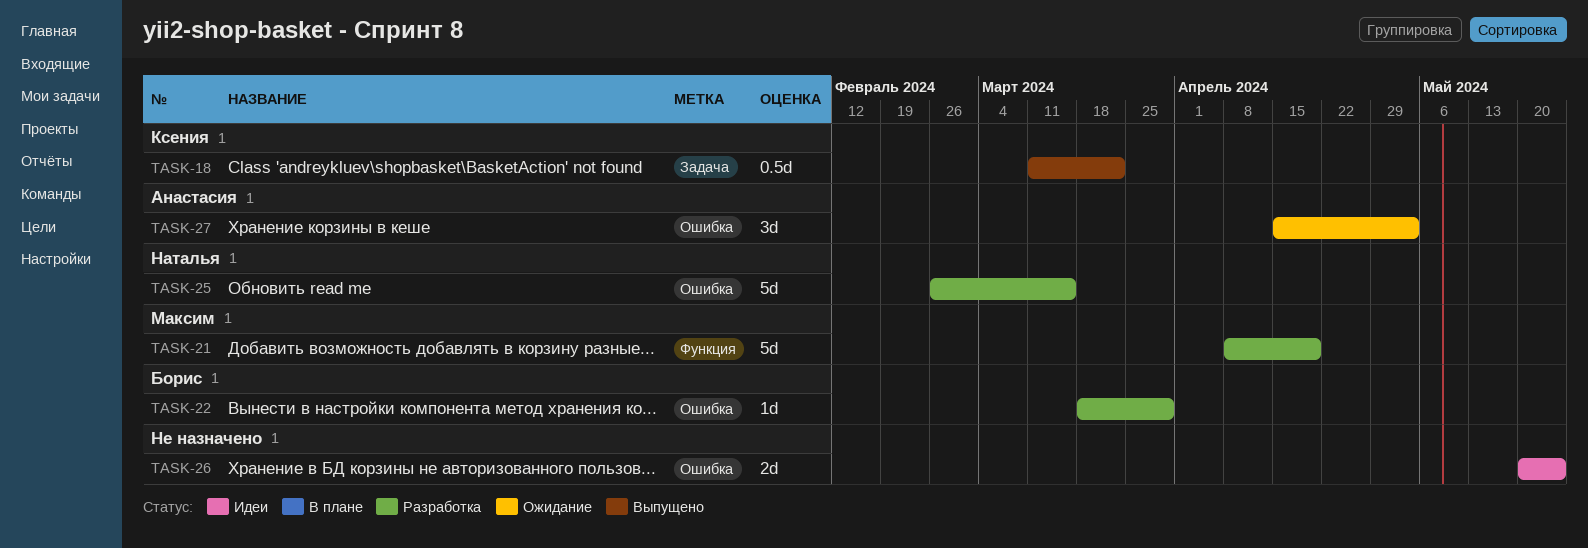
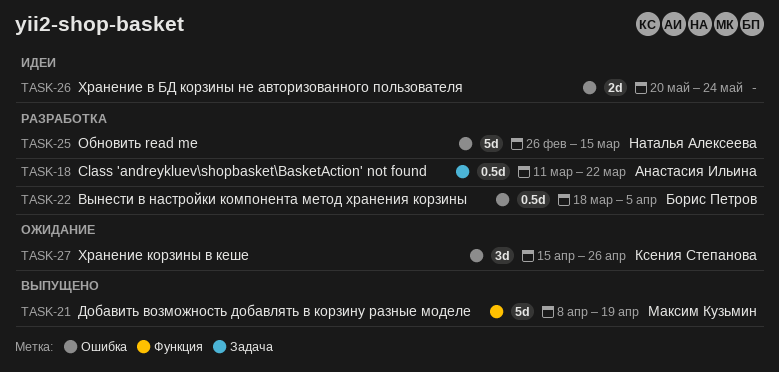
TASK-18, status: Выпущено -> Разработка
TASK-18, owner: Ксения Степанова -> Анастасия Ильина
TASK-21, status: Разработка -> Выпущено
TASK-22, estimate: 1d -> 0.5d
TASK-22, due: Mar 29 -> Apr 5
TASK-27, owner: Анастасия Ильина -> Ксения Степанова
TASK-27, due: May 3 -> Apr 26

